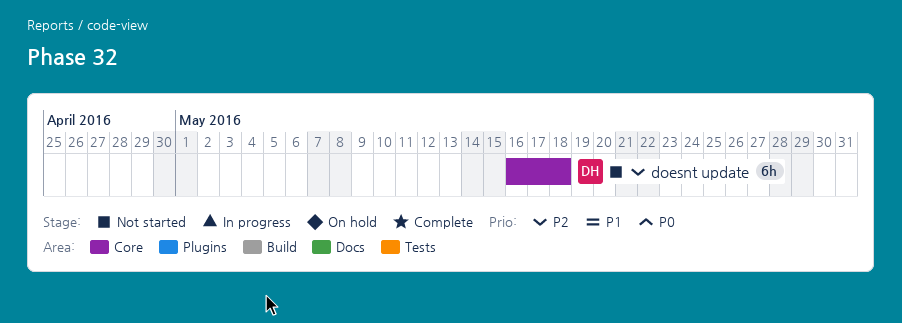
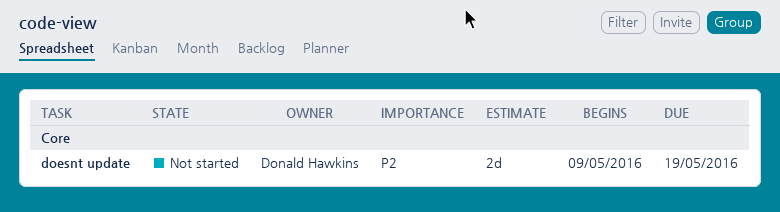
doesnt update, estimate: 6h -> 2d
doesnt update, start: May 16 -> May 9
doesnt update, due: May 18 -> May 19

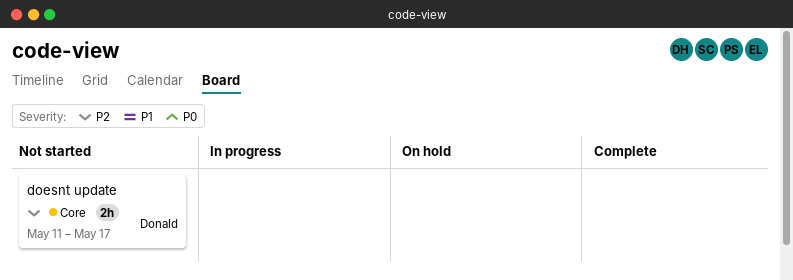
doesnt update, estimate: 2d -> 2h
doesnt update, start: May 9 -> May 11
doesnt update, due: May 19 -> May 17

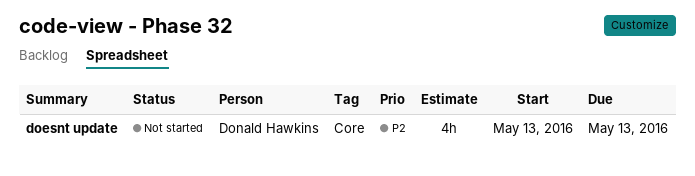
doesnt update, estimate: 2h -> 4h
doesnt update, start: May 11 -> May 13
doesnt update, due: May 17 -> May 13

